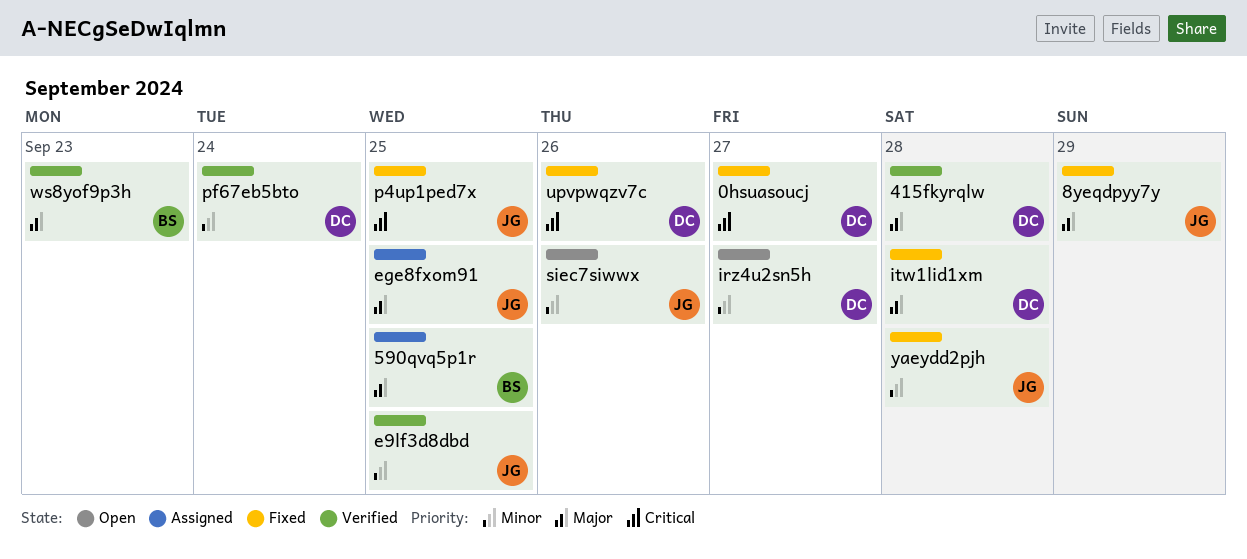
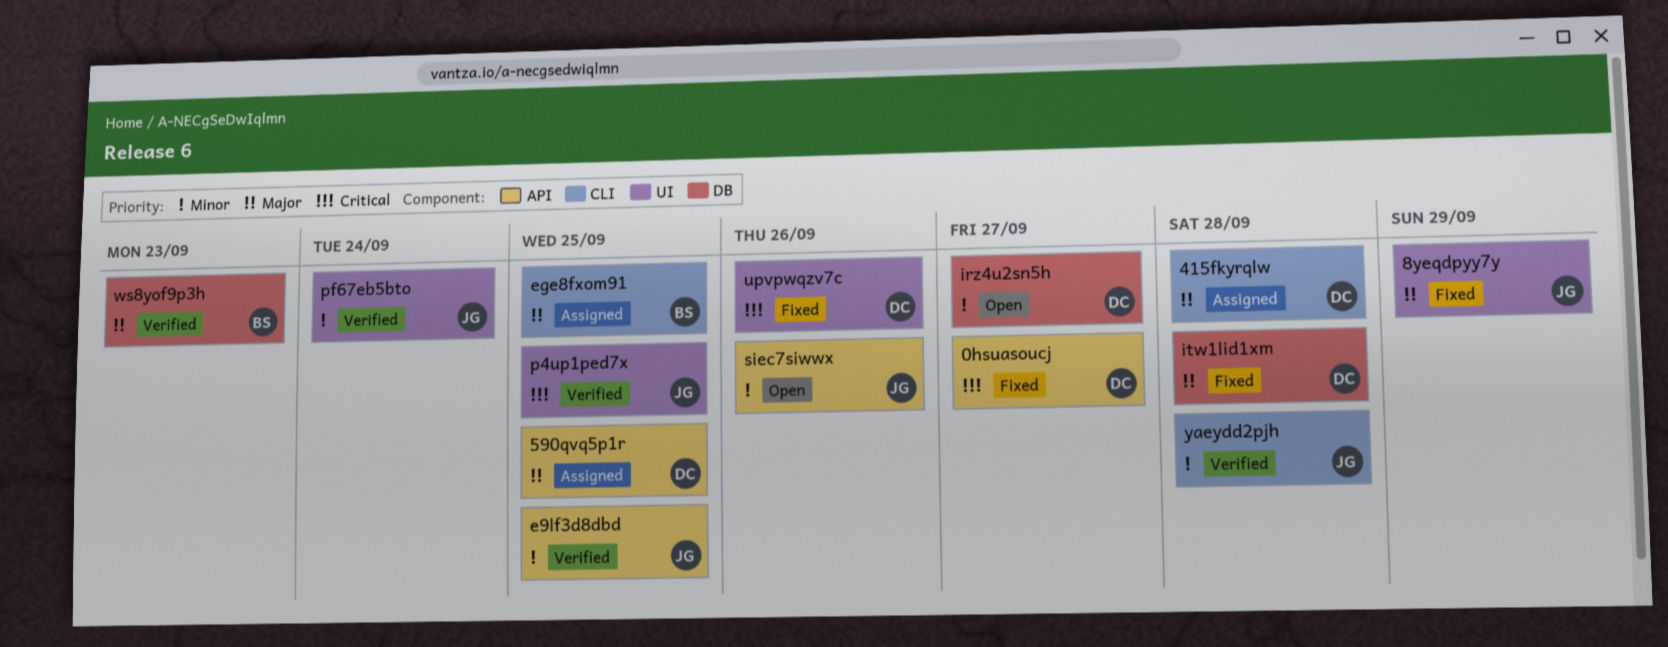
415fkyrqlw, status: Verified -> Assigned
590qvq5p1r, owner: BS -> DC
ege8fxom91, owner: JG -> BS
p4up1ped7x, status: Fixed -> Verified
pf67eb5bto, owner: DC -> JG
yaeydd2pjh, status: Fixed -> Verified

